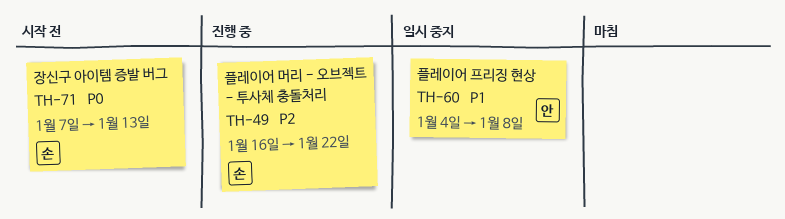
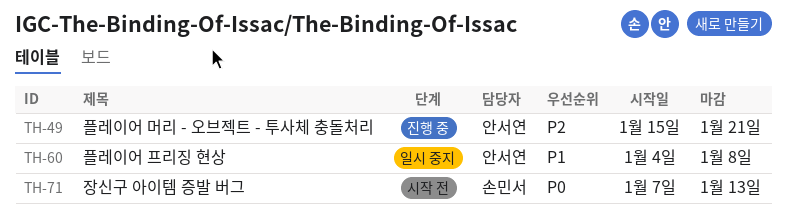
TH-49, owner: 손민서 -> 안서연
TH-49, start: Jan 16 -> Jan 15
TH-49, due: Jan 22 -> Jan 21

